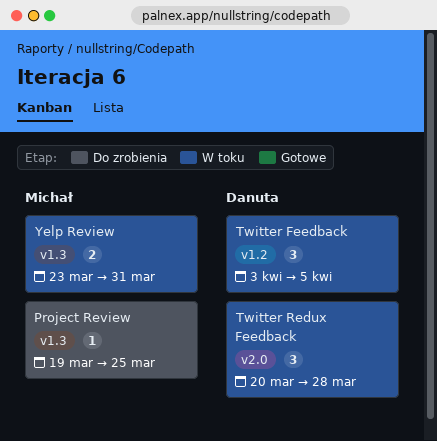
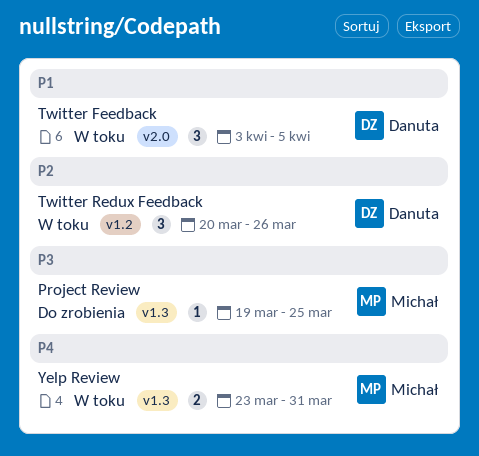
Twitter Feedback, label: v1.2 -> v2.0
Twitter Redux Feedback, label: v2.0 -> v1.2
Twitter Redux Feedback, due: Mar 28 -> Mar 26

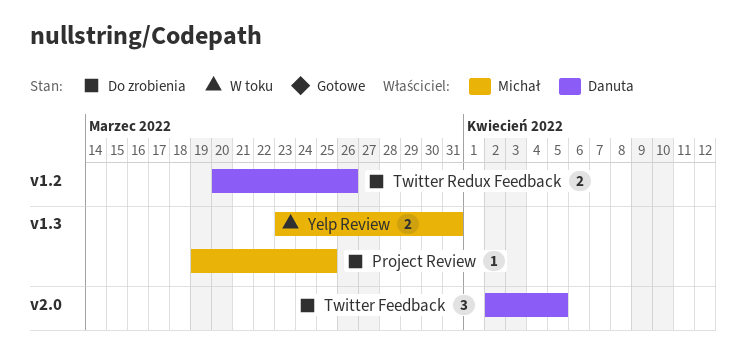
Twitter Feedback, status: W toku -> Do zrobienia
Twitter Feedback, start: Apr 3 -> Apr 2
Twitter Redux Feedback, status: W toku -> Do zrobienia
Twitter Redux Feedback, estimate: 3 -> 2

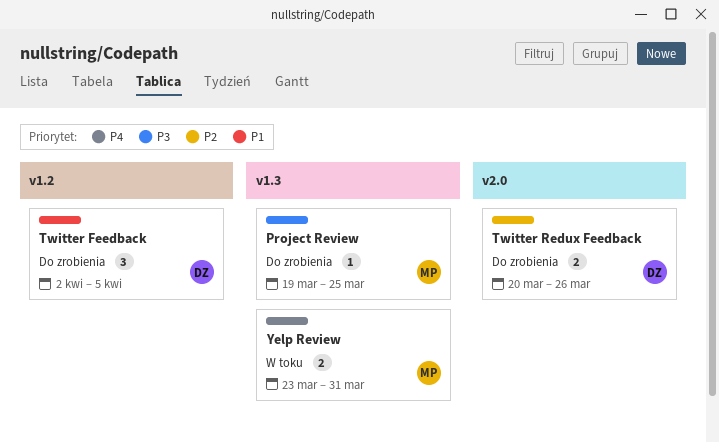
Twitter Feedback, label: v2.0 -> v1.2
Twitter Redux Feedback, label: v1.2 -> v2.0

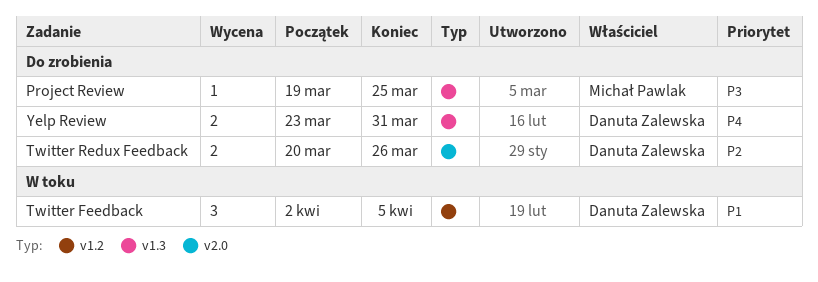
Twitter Feedback, status: Do zrobienia -> W toku
Yelp Review, status: W toku -> Do zrobienia
Yelp Review, owner: Michał Pawlak -> Danuta Zalewska

